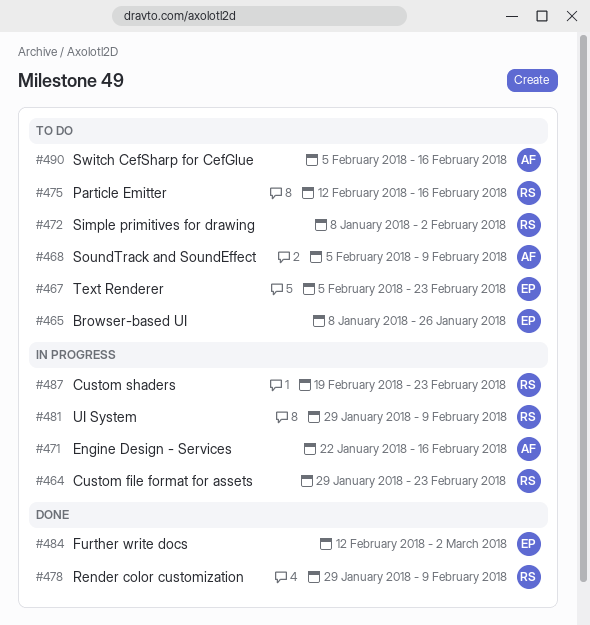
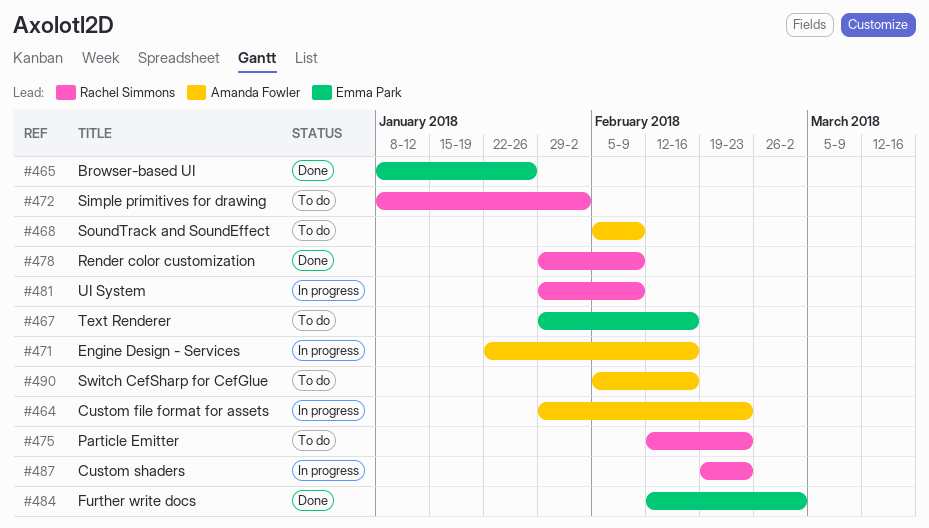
#464, owner: Rachel Simmons -> Amanda Fowler
#465, status: To do -> Done
#467, start: Feb 5 -> Jan 29
#467, due: Feb 23 -> Feb 16
#475, due: Feb 16 -> Feb 23

